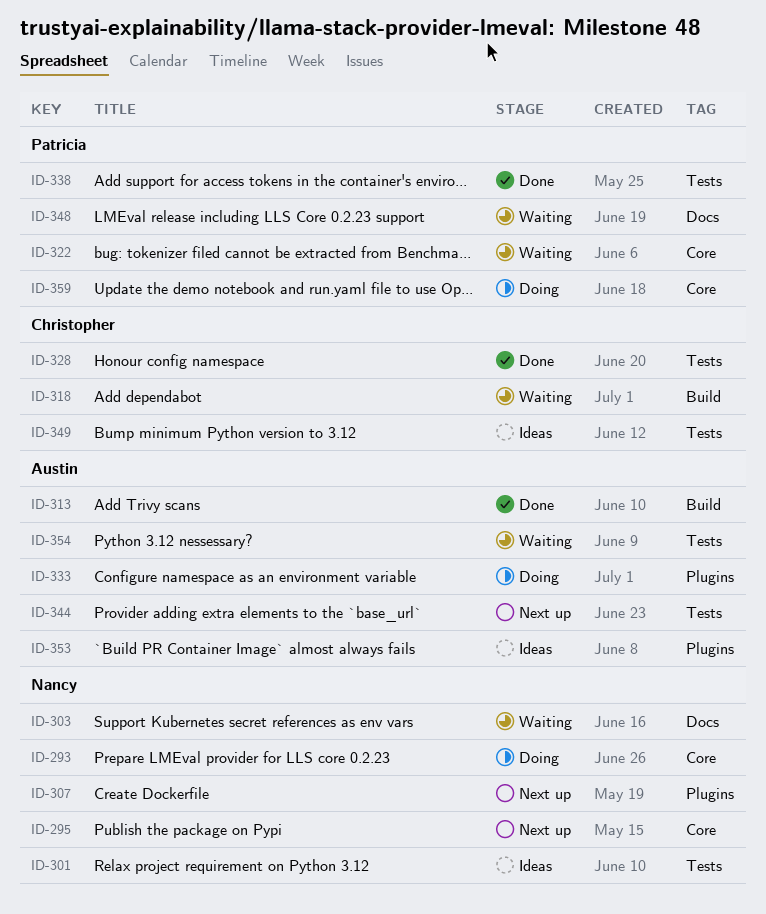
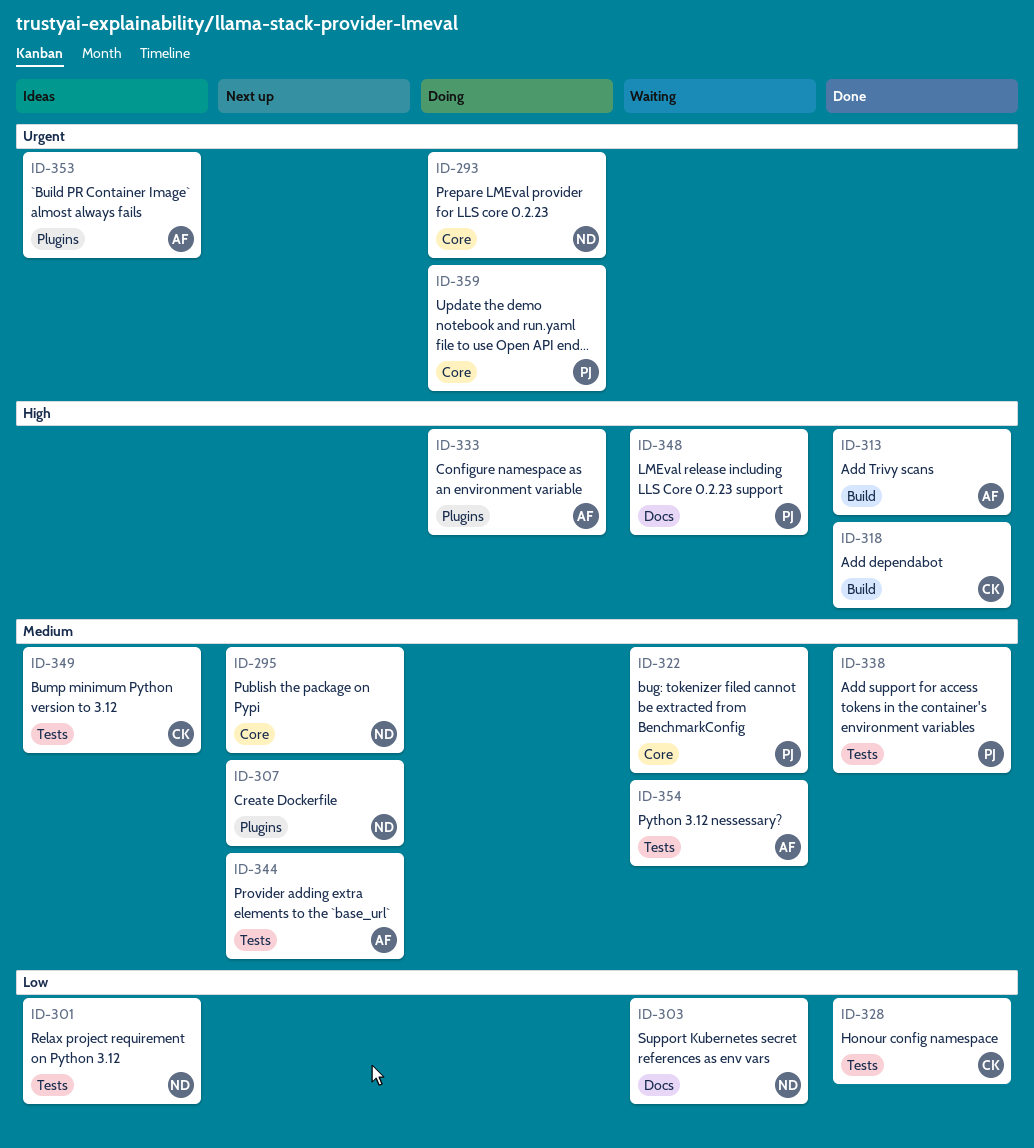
ID-318, status: Waiting -> Done

